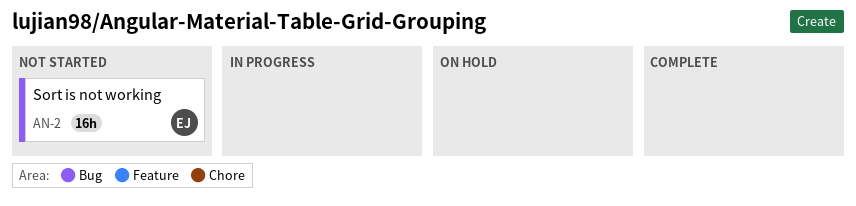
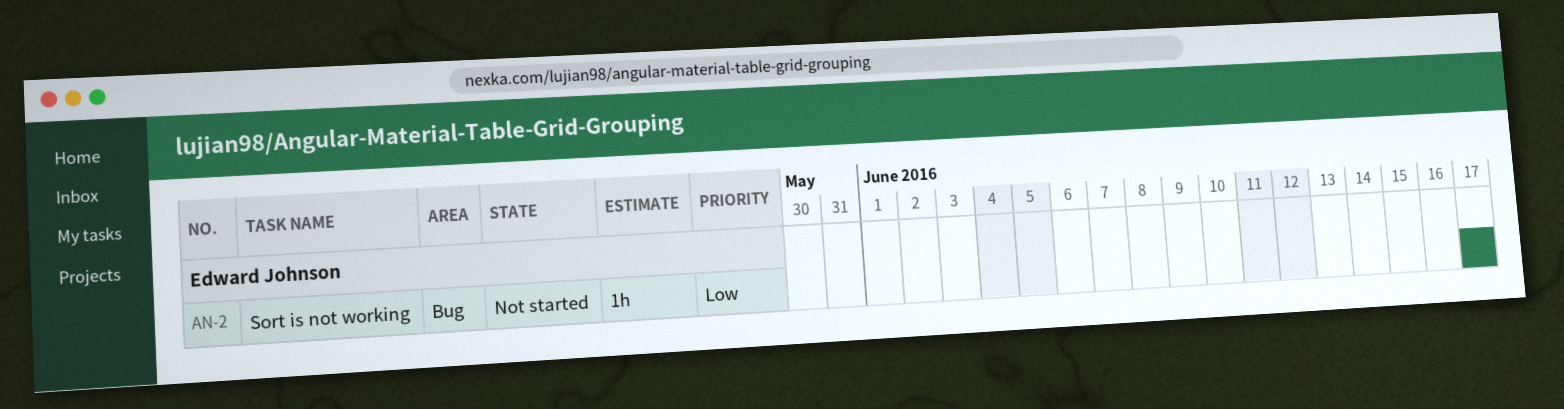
AN-2, estimate: 16h -> 1h

